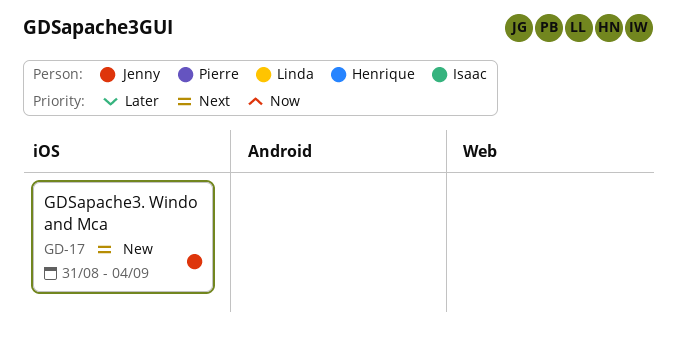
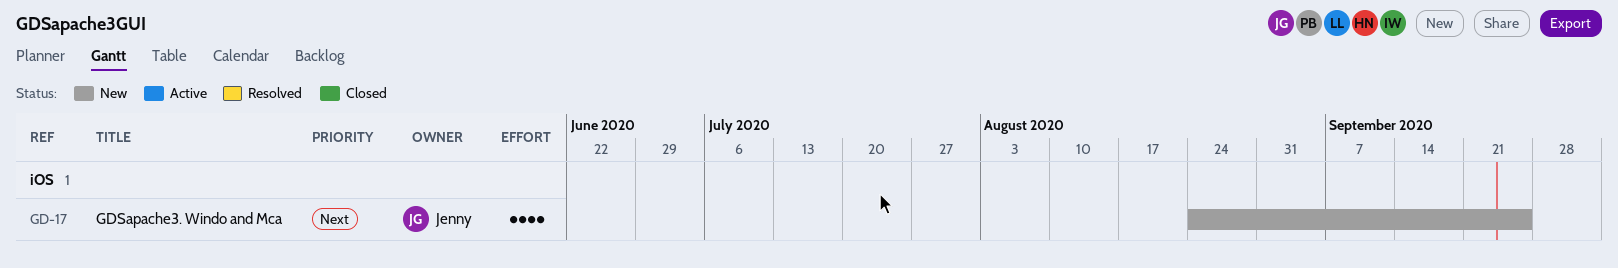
GD-17, start: Aug 31 -> Aug 24
GD-17, due: Sep 4 -> Sep 25

